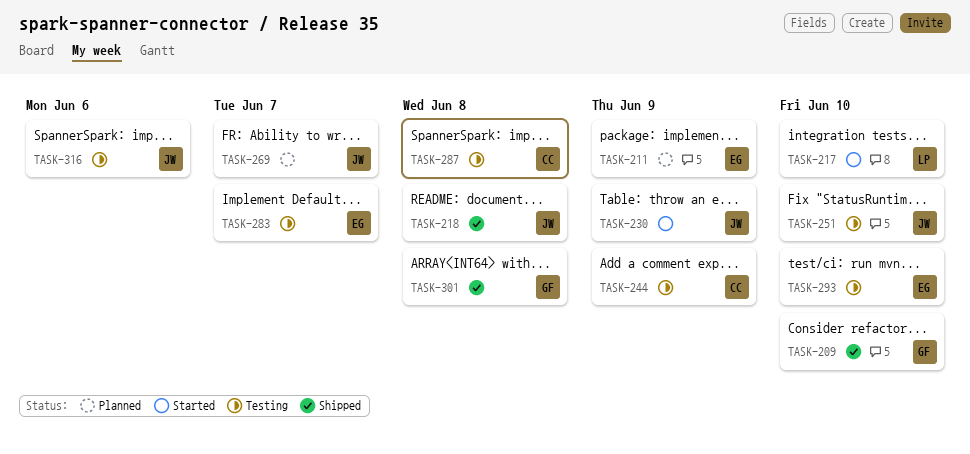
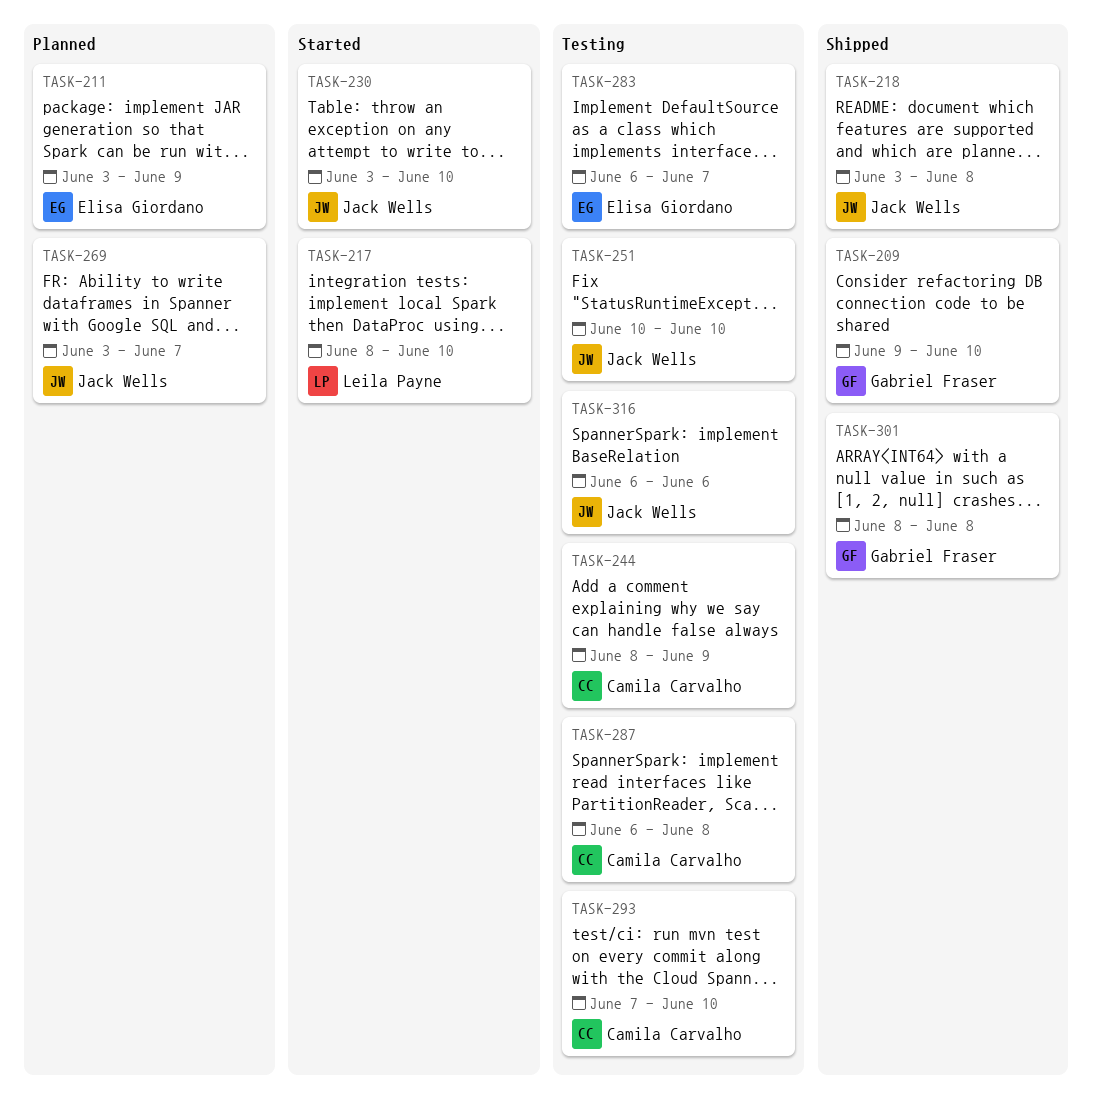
TASK-230, due: Jun 9 -> Jun 10
TASK-293, owner: Elisa Giordano -> Camila Carvalho

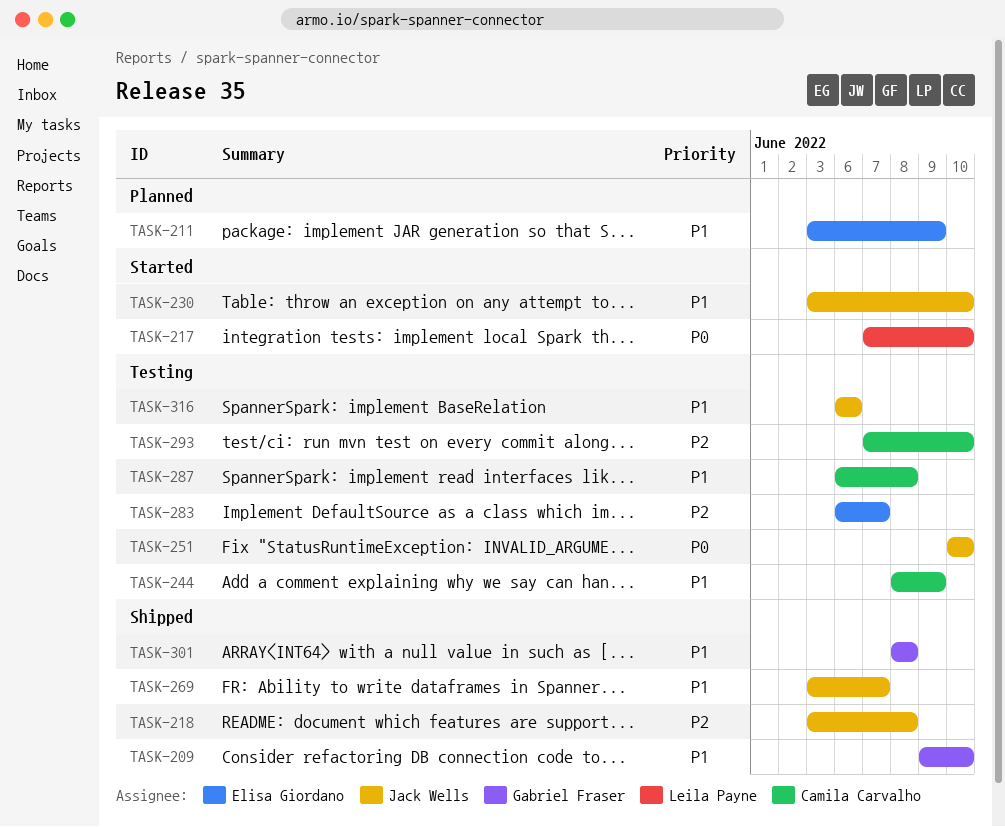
TASK-217, start: Jun 8 -> Jun 7
TASK-269, status: Planned -> Shipped

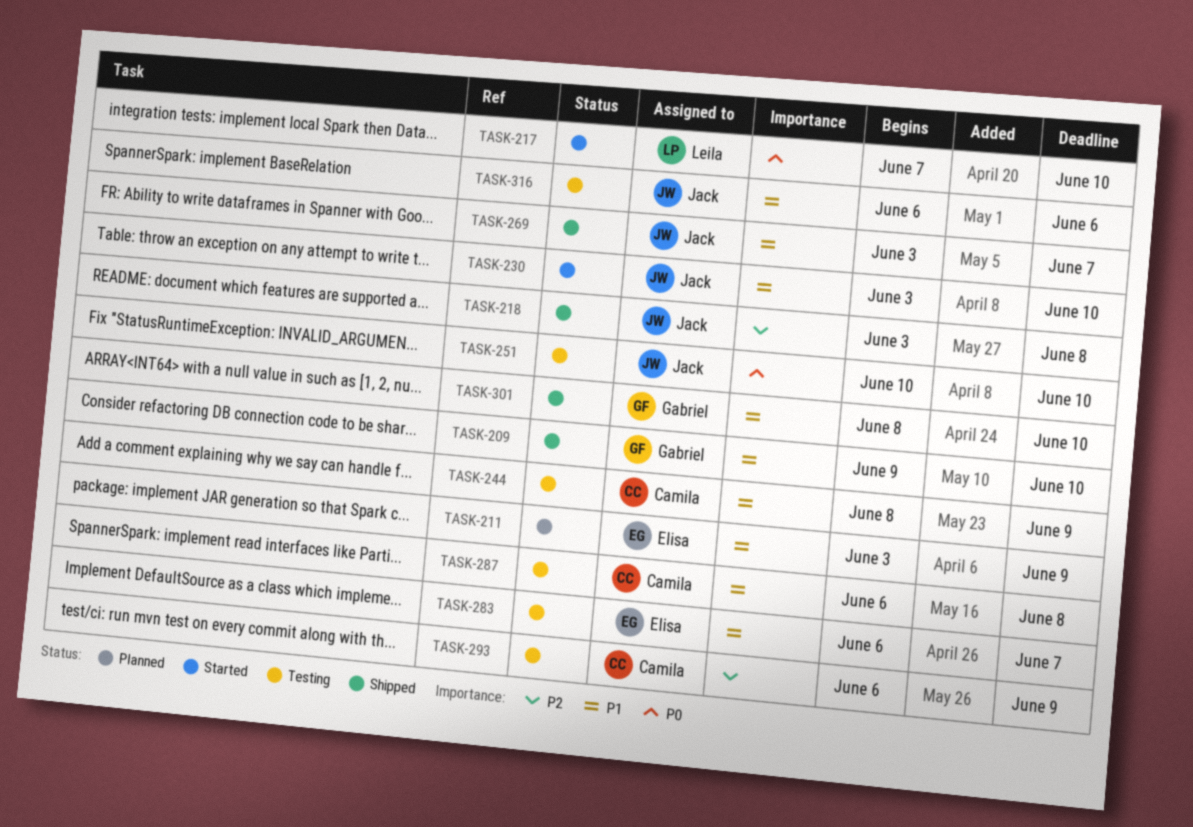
TASK-283, priority: P2 -> P1
TASK-293, start: Jun 7 -> Jun 6
TASK-293, due: Jun 10 -> Jun 9
TASK-301, due: Jun 8 -> Jun 10

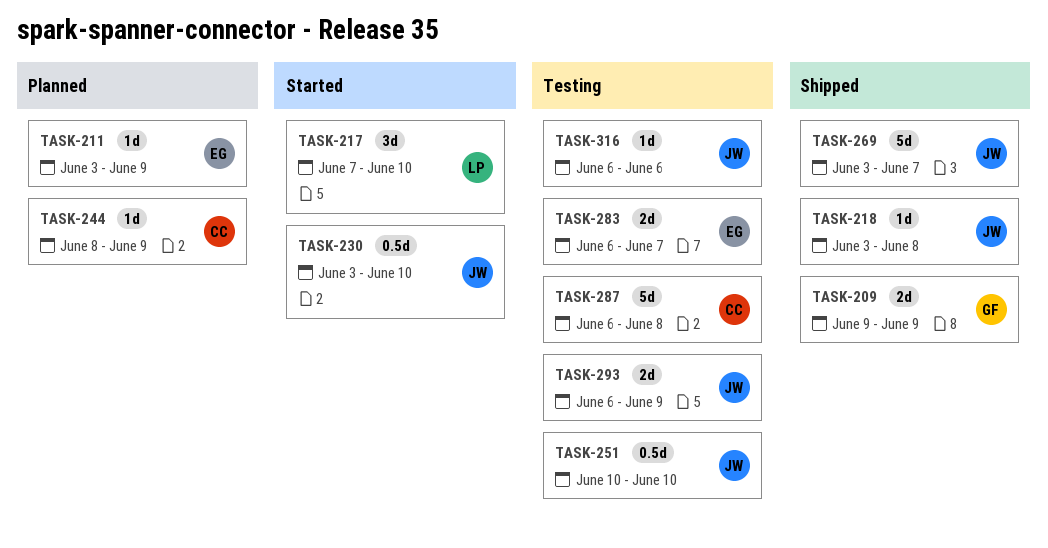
TASK-209, due: Jun 10 -> Jun 9
TASK-244, status: Testing -> Planned
TASK-293, owner: Camila -> Jack
TASK-301: present -> none

